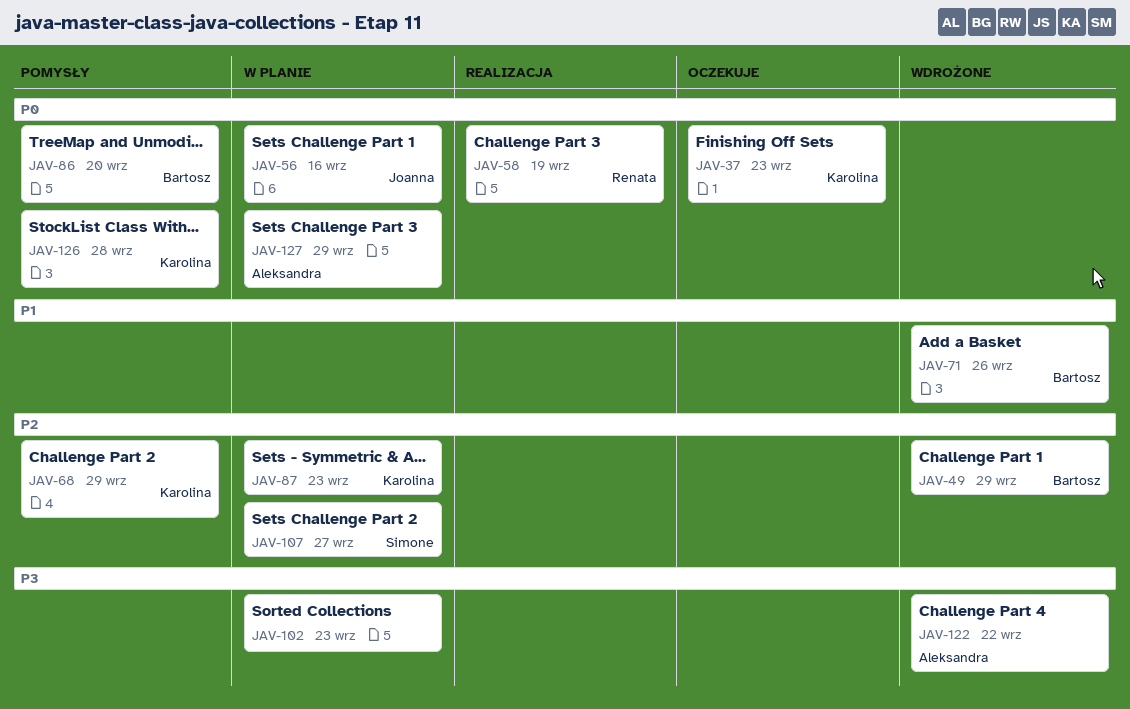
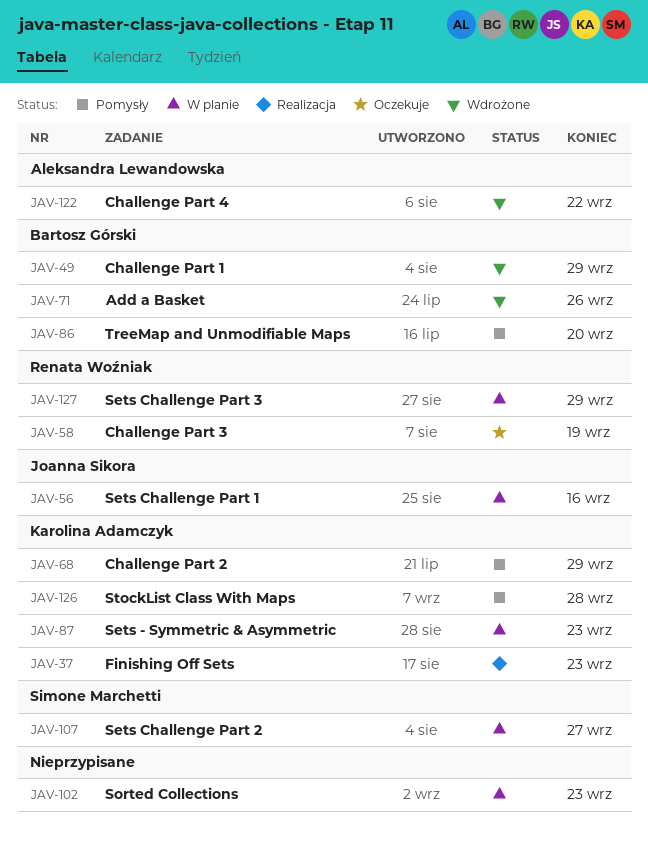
JAV-37, status: Oczekuje -> Realizacja
JAV-58, status: Realizacja -> Oczekuje
JAV-127, owner: Aleksandra Lewandowska -> Renata Woźniak

